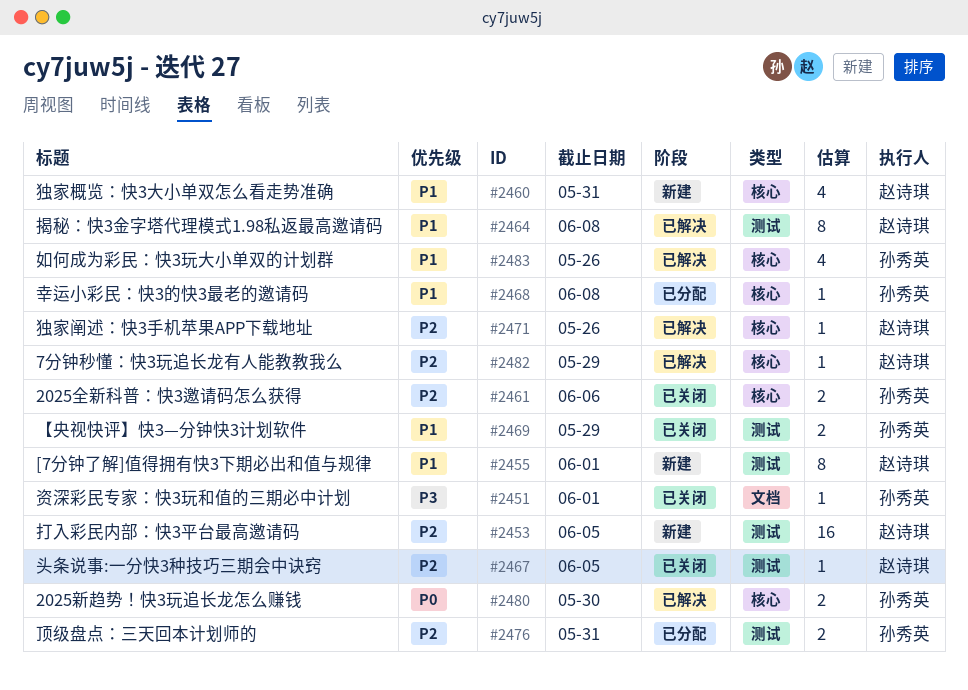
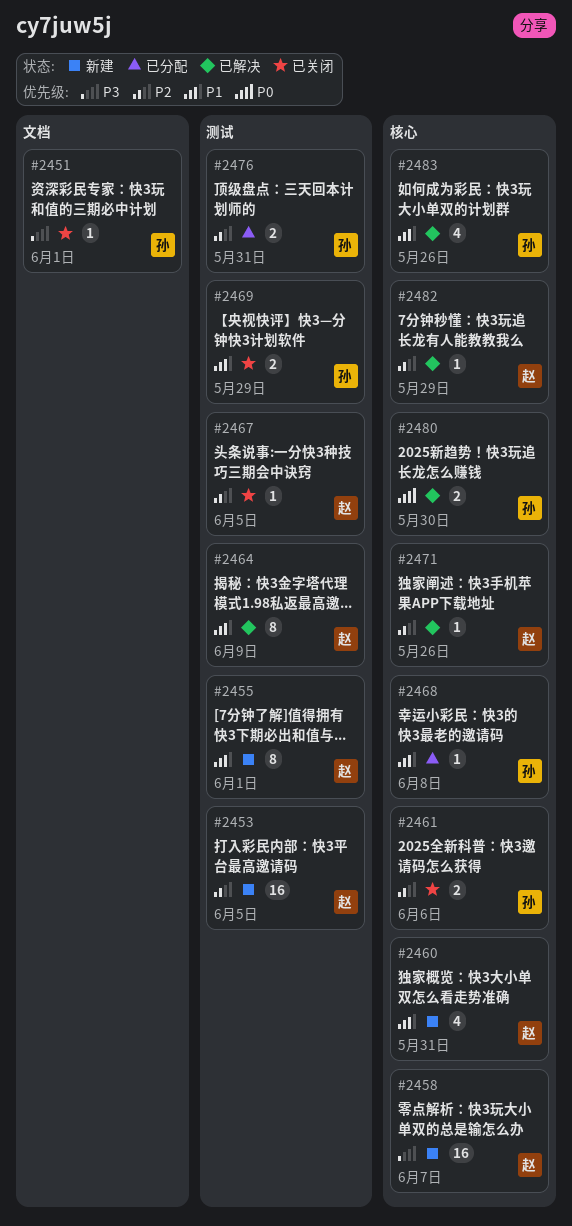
#2458: none -> present
#2464, due: Jun 8 -> Jun 9

